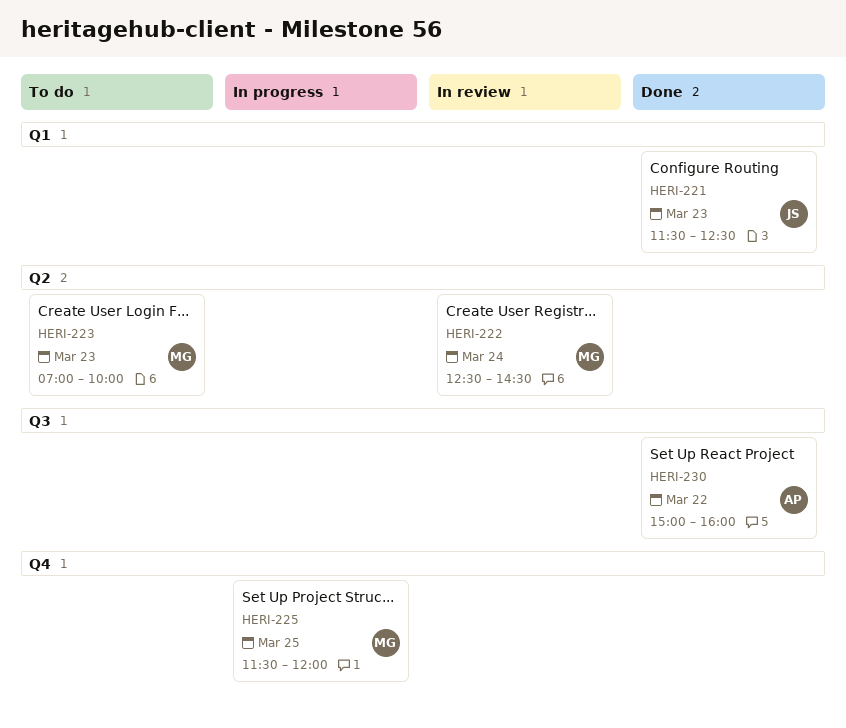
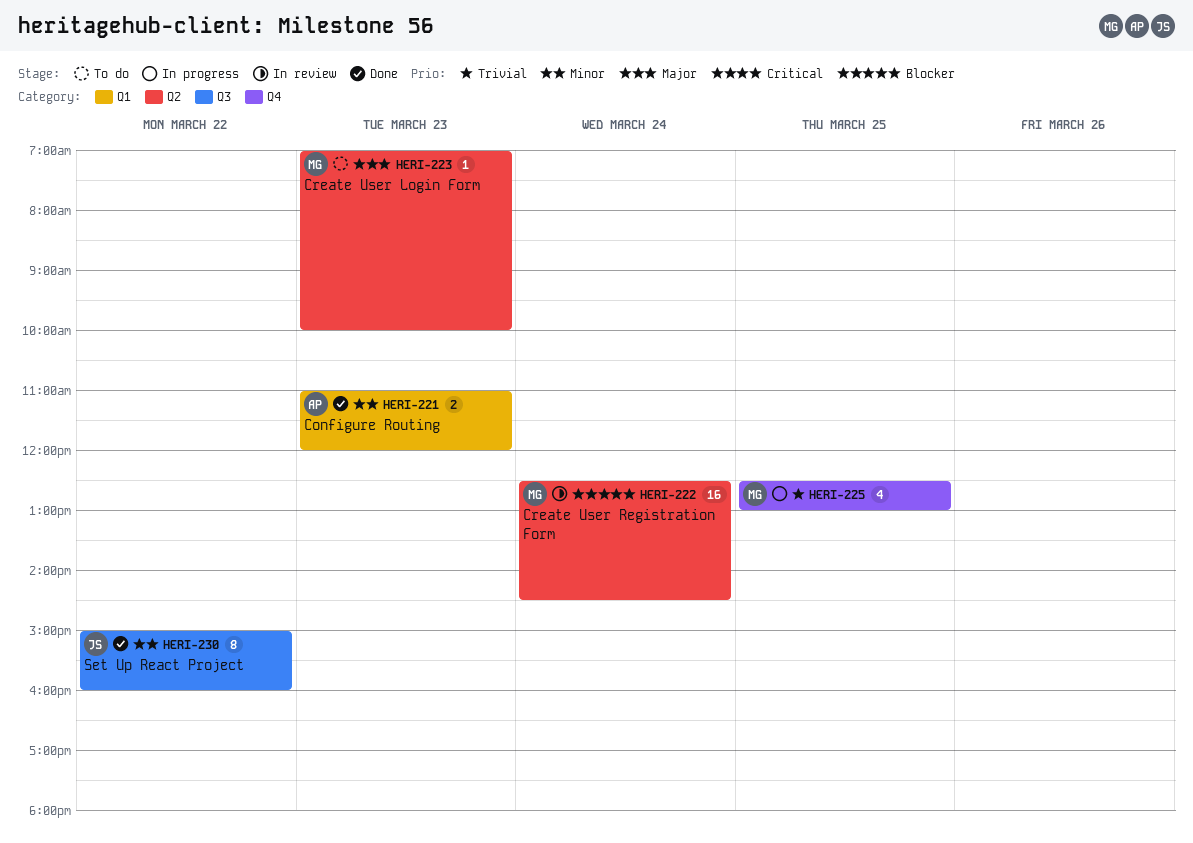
HERI-221, owner: JS -> AP
HERI-221, begins: 11:30 -> 11:00
HERI-221, ends: 12:30 -> 12:00
HERI-225, begins: 11:30 -> 12:30
HERI-225, ends: 12:00 -> 13:00
HERI-230, owner: AP -> JS

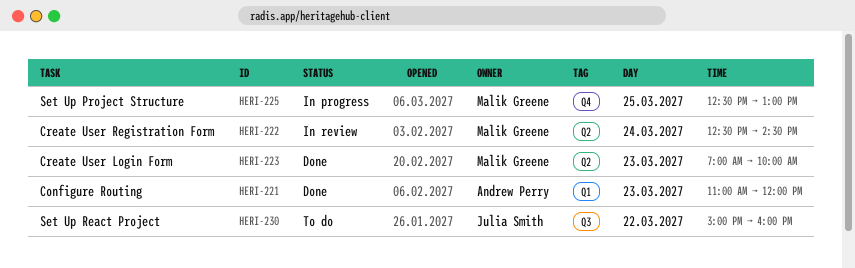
HERI-223, status: To do -> Done
HERI-230, status: Done -> To do

